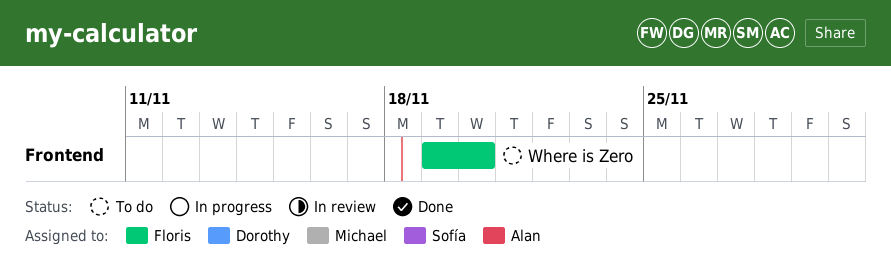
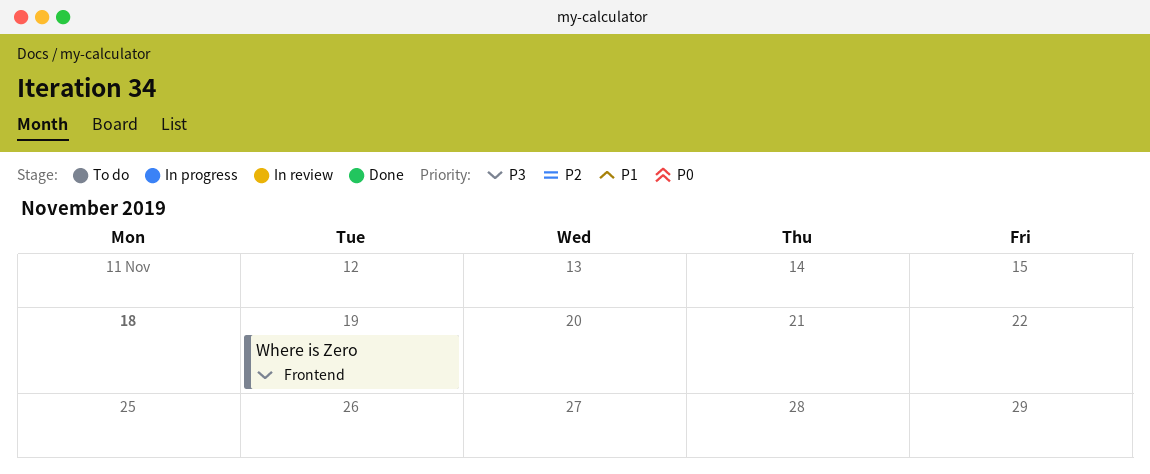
Where is Zero, due: Nov 20 -> Nov 19

